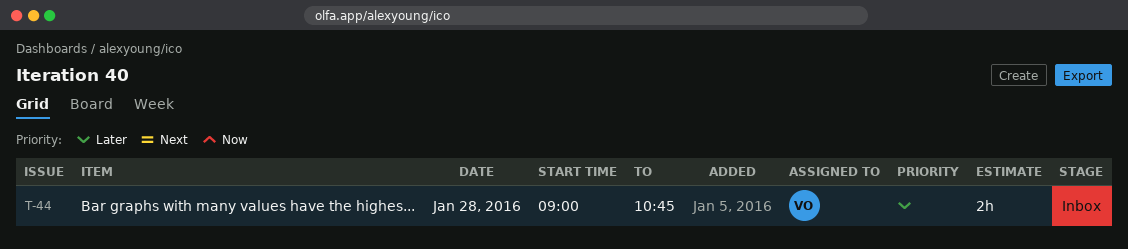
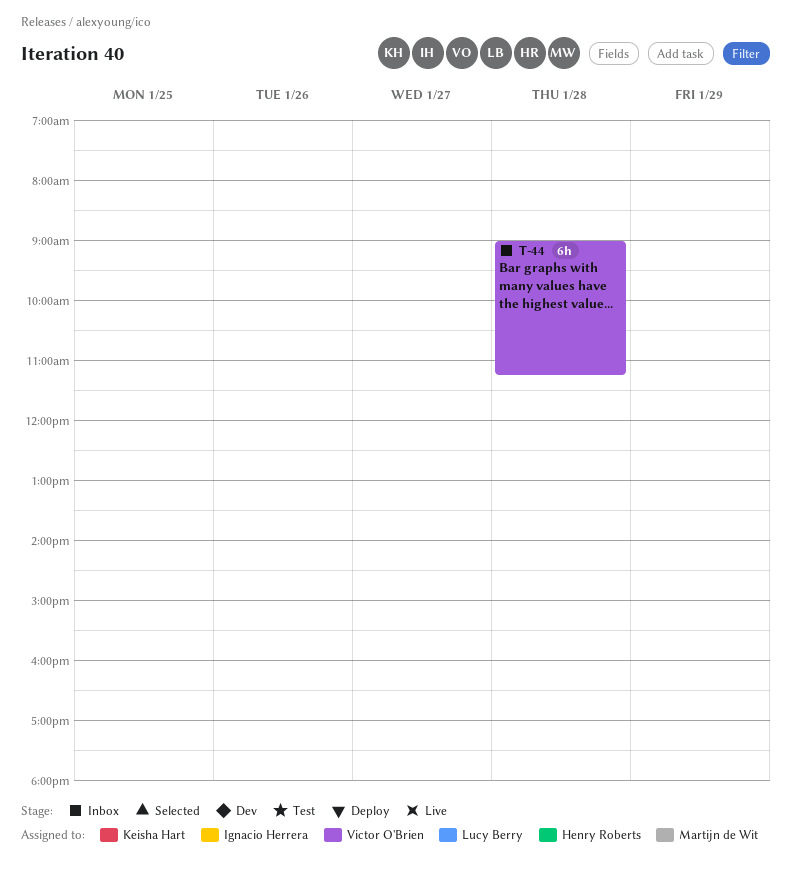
T-44, estimate: 2h -> 6h
T-44, ends: 10:45 -> 11:15

